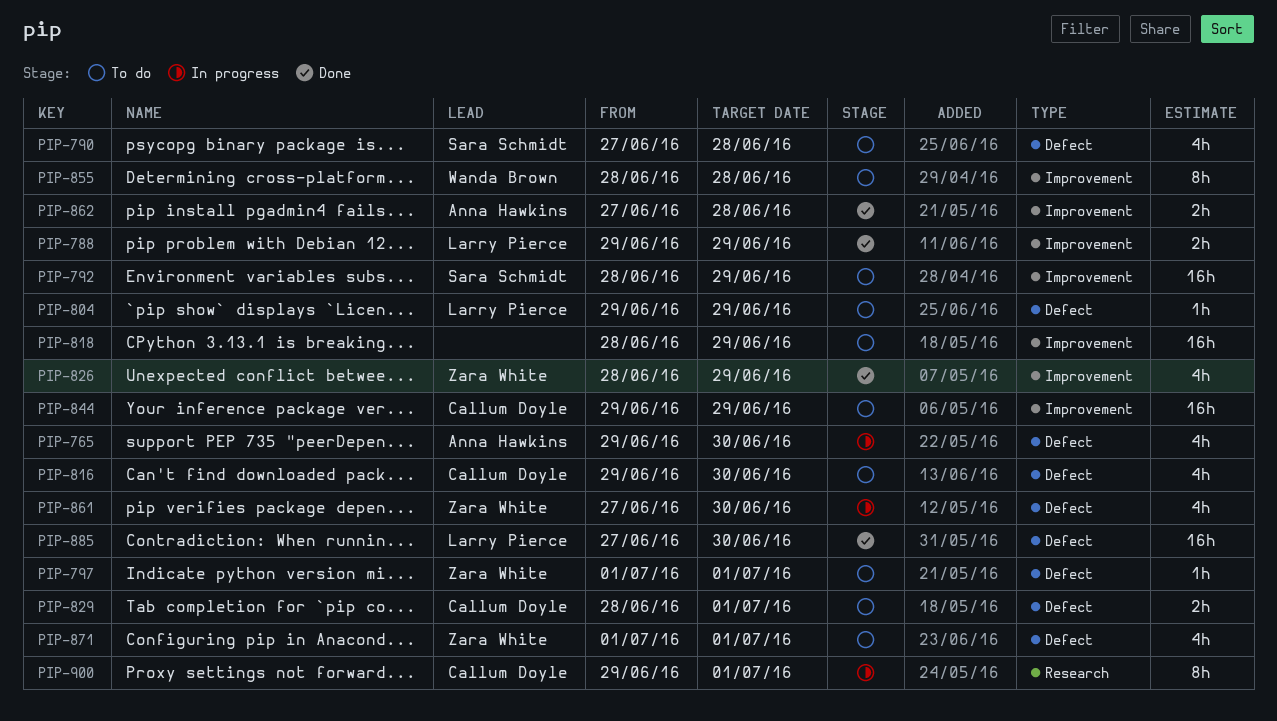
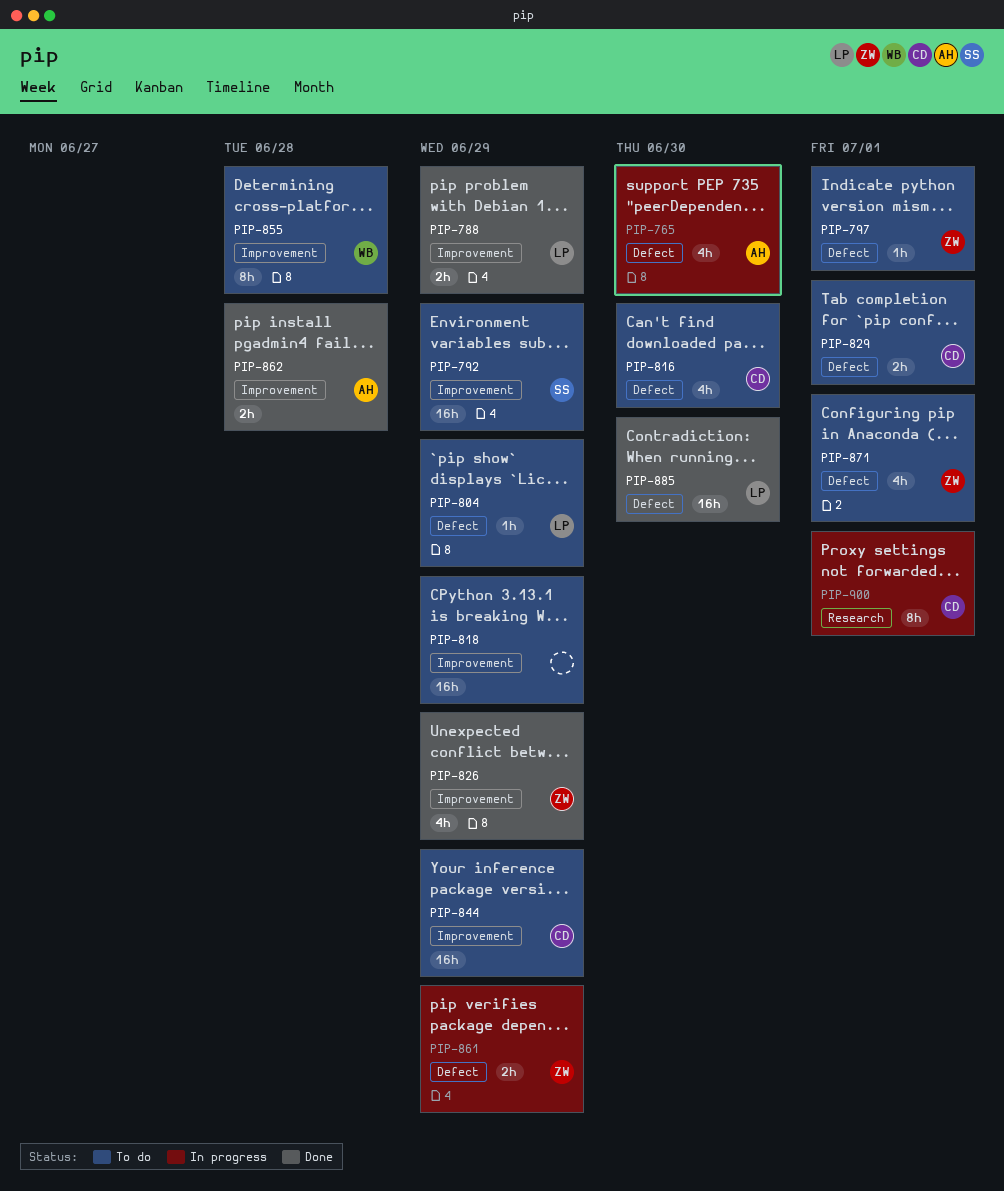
PIP-790: present -> none
PIP-861, estimate: 4h -> 2h
PIP-861, due: Jun 30 -> Jun 29

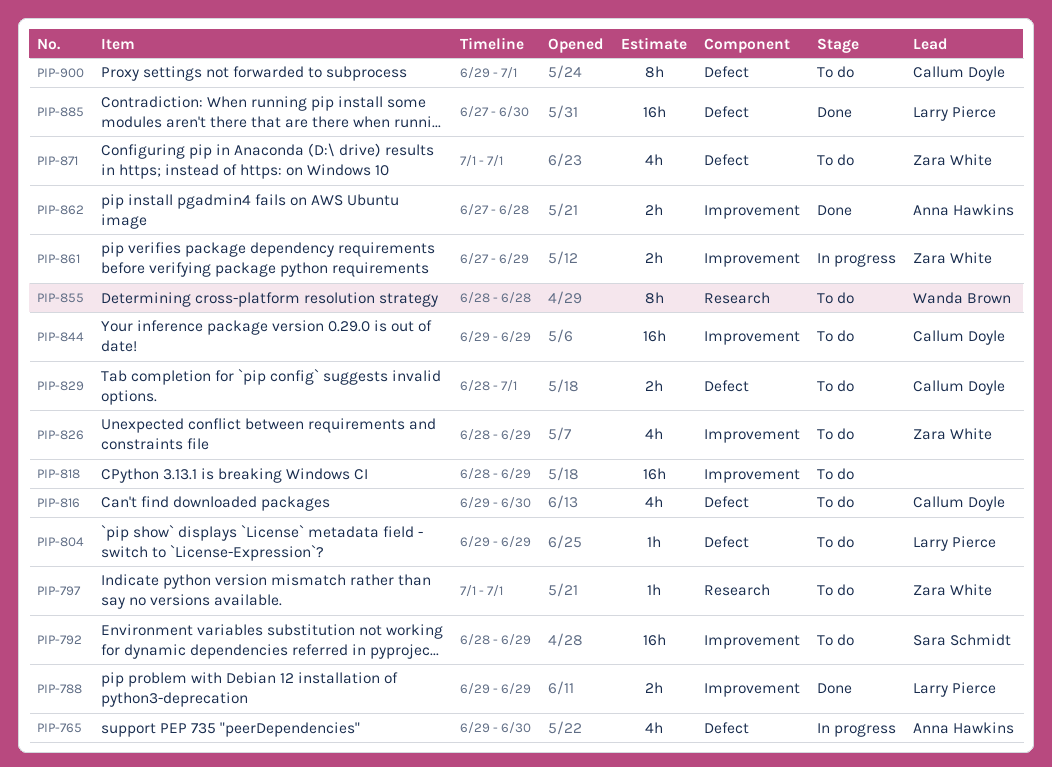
PIP-797, label: Defect -> Research
PIP-826, status: Done -> To do
PIP-855, label: Improvement -> Research
PIP-861, label: Defect -> Improvement
PIP-900, status: In progress -> To do
PIP-900, label: Research -> Defect

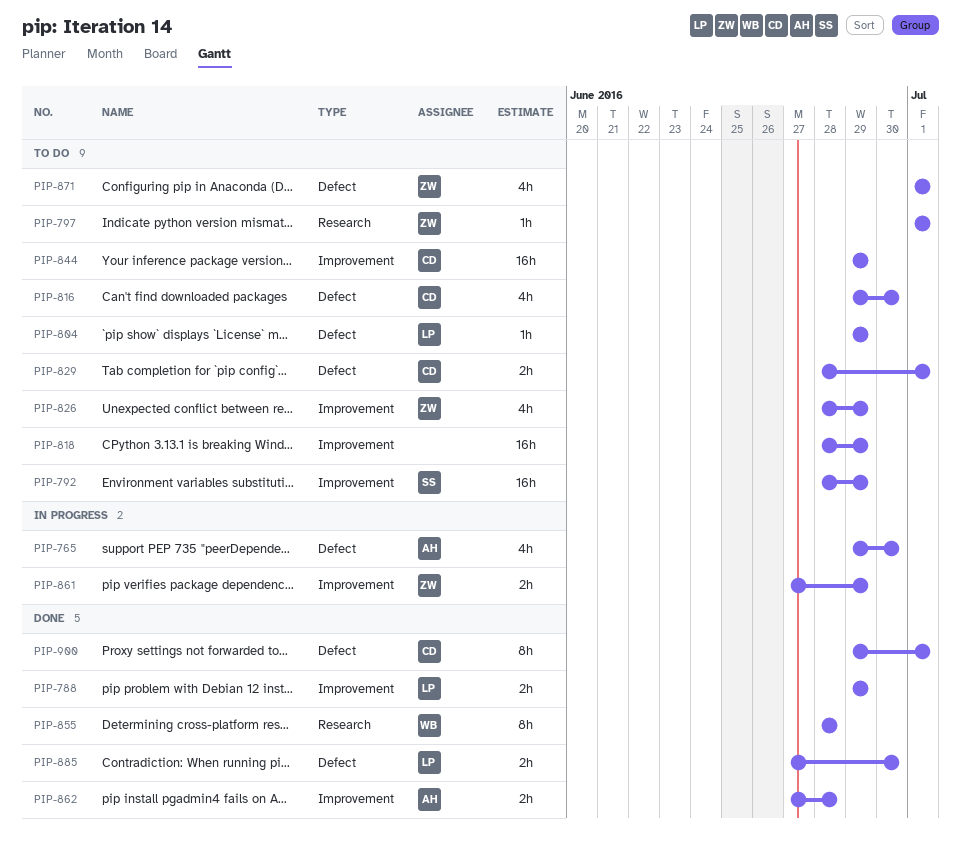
PIP-855, status: To do -> Done
PIP-885, estimate: 16h -> 2h
PIP-900, status: To do -> Done

